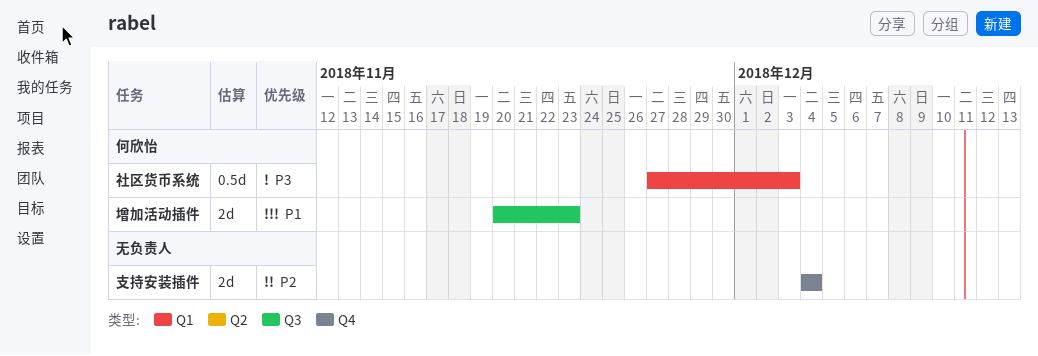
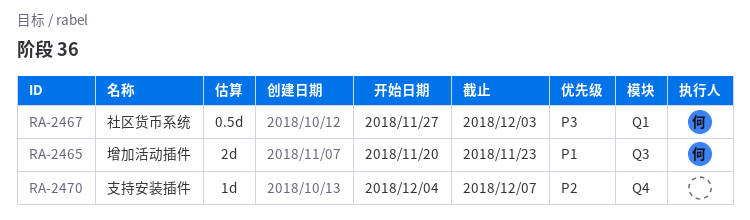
支持安装插件, estimate: 2d -> 1d
支持安装插件, due: Dec 4 -> Dec 7

